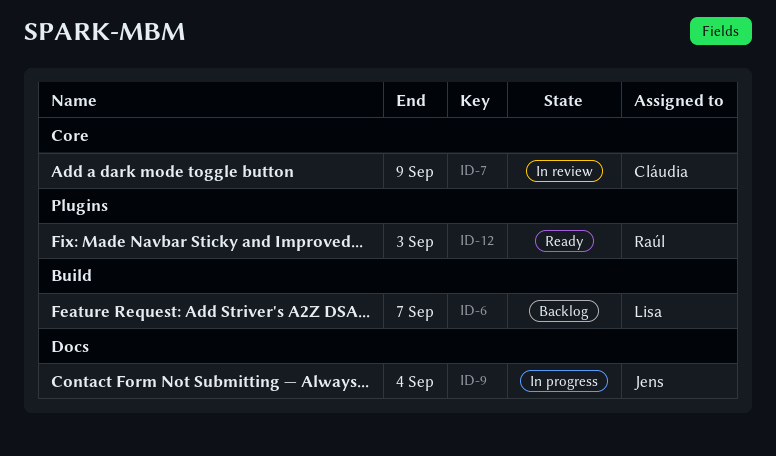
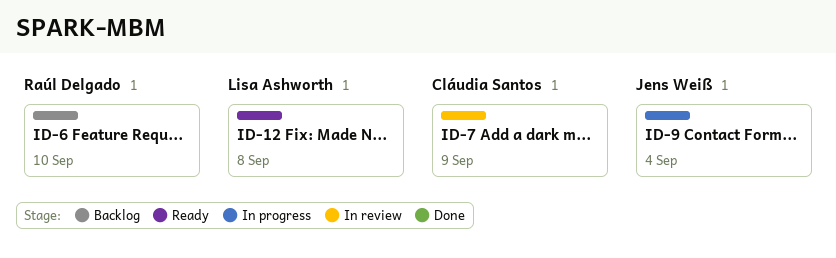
ID-6, owner: Lisa Ashworth -> Raúl Delgado
ID-6, due: Sep 7 -> Sep 10
ID-12, owner: Raúl Delgado -> Lisa Ashworth
ID-12, due: Sep 3 -> Sep 8

